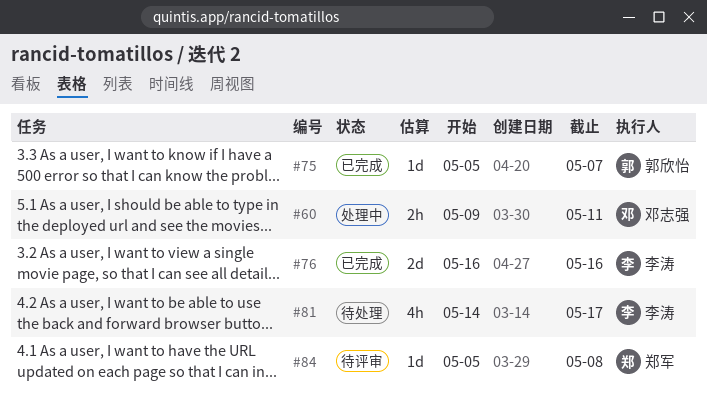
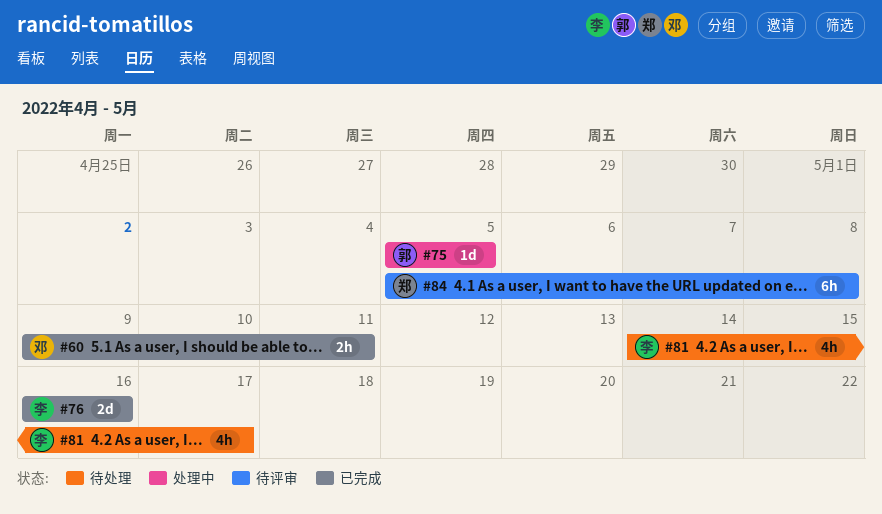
#60, status: 处理中 -> 已完成
#75, status: 已完成 -> 处理中
#75, due: May 7 -> May 5
#84, estimate: 1d -> 6h

